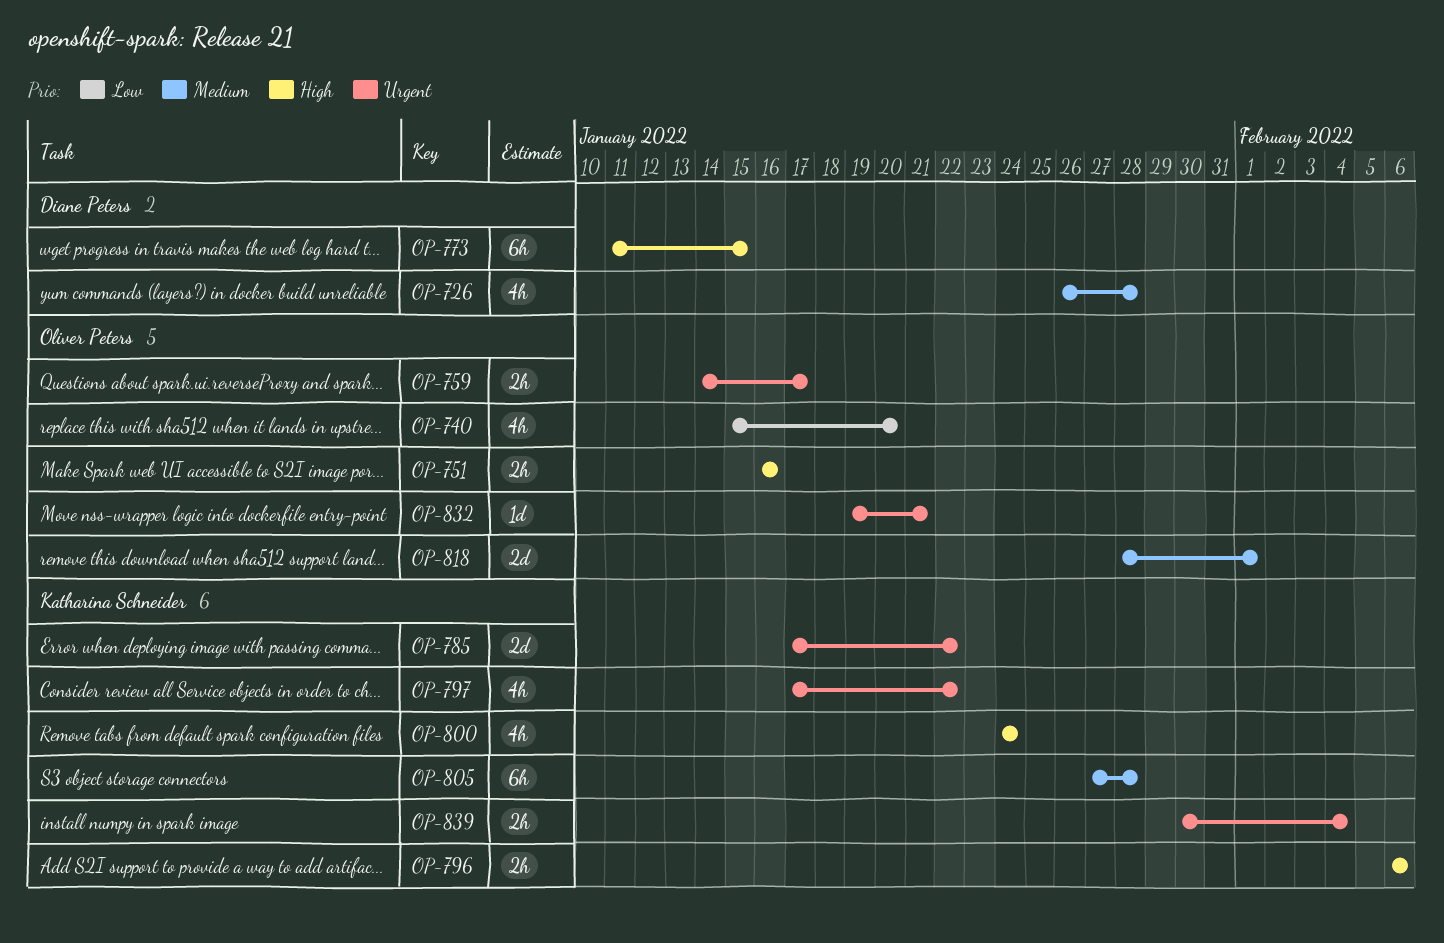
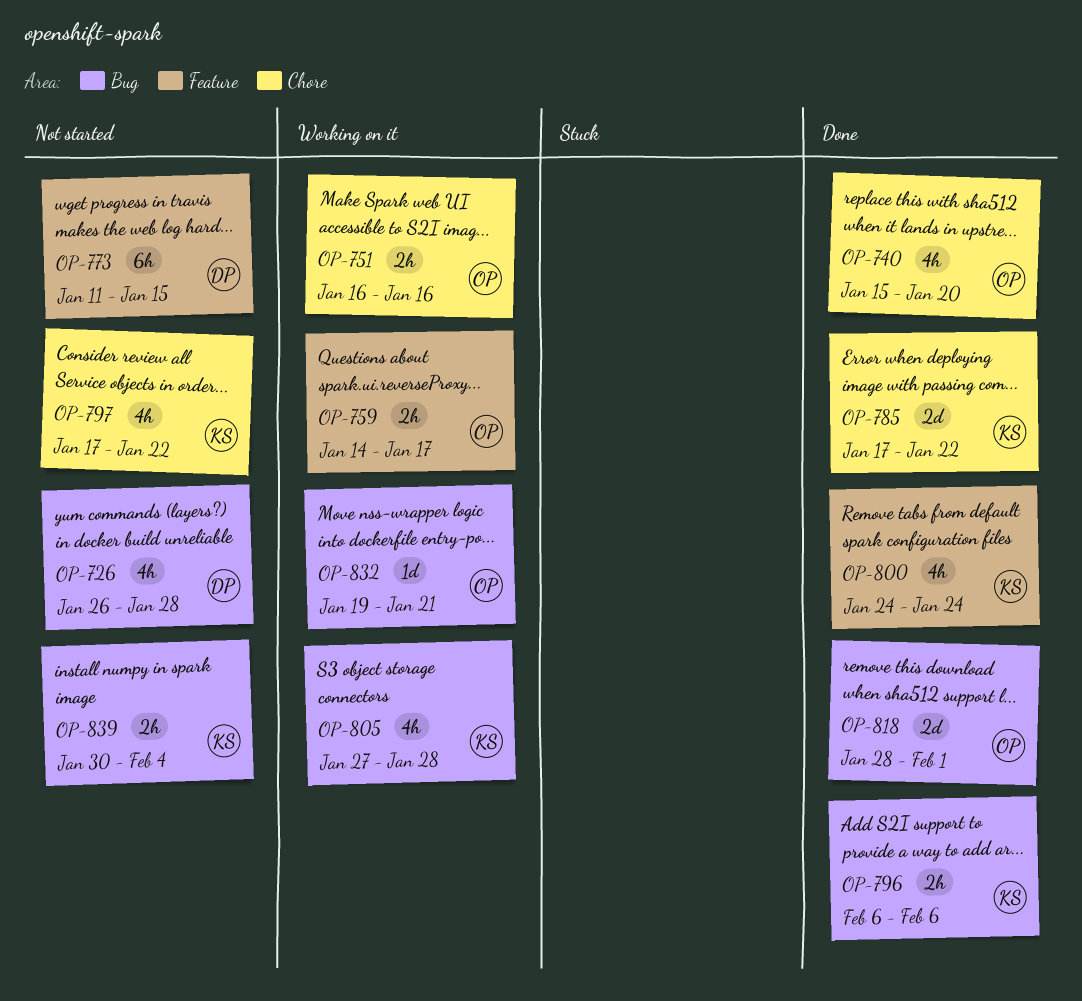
OP-805, estimate: 6h -> 4h

